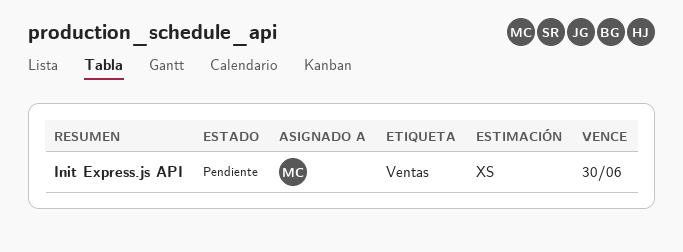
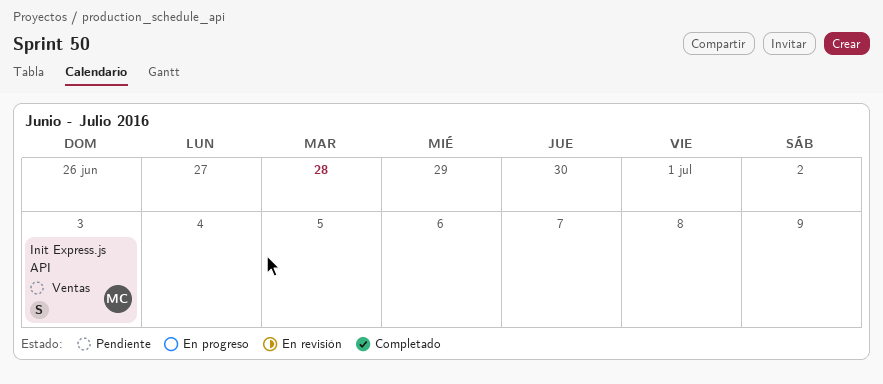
Init Express.js API, estimate: XS -> S
Init Express.js API, due: Jun 30 -> Jul 3

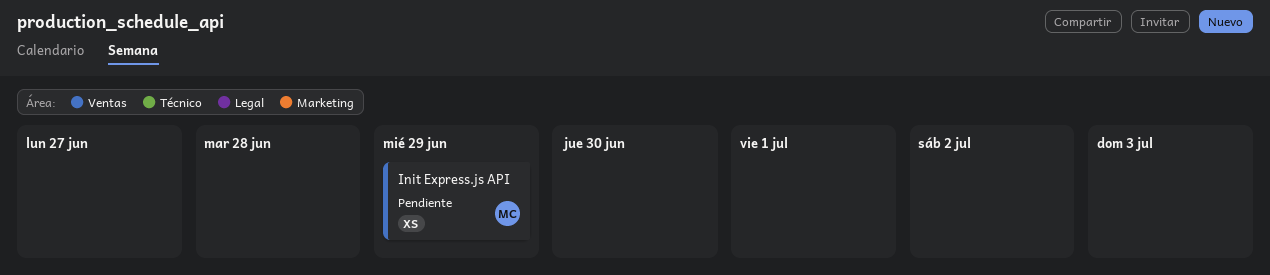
Init Express.js API, estimate: S -> XS
Init Express.js API, due: Jul 3 -> Jun 29

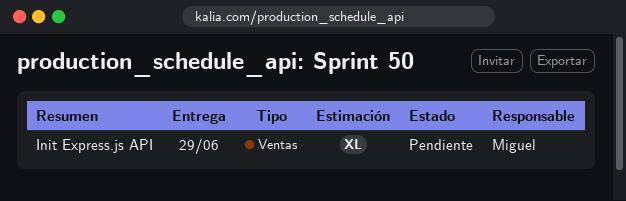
Init Express.js API, estimate: XS -> XL

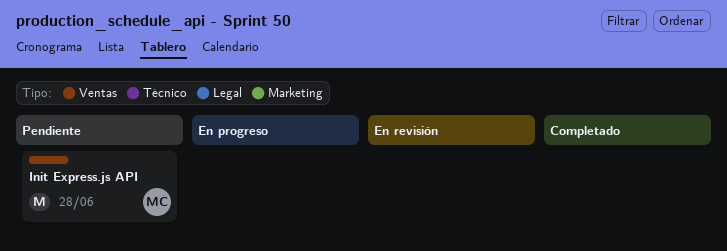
Init Express.js API, estimate: XL -> M
Init Express.js API, due: Jun 29 -> Jun 28

